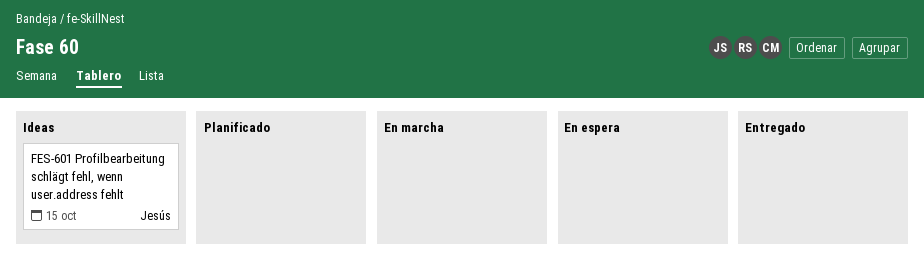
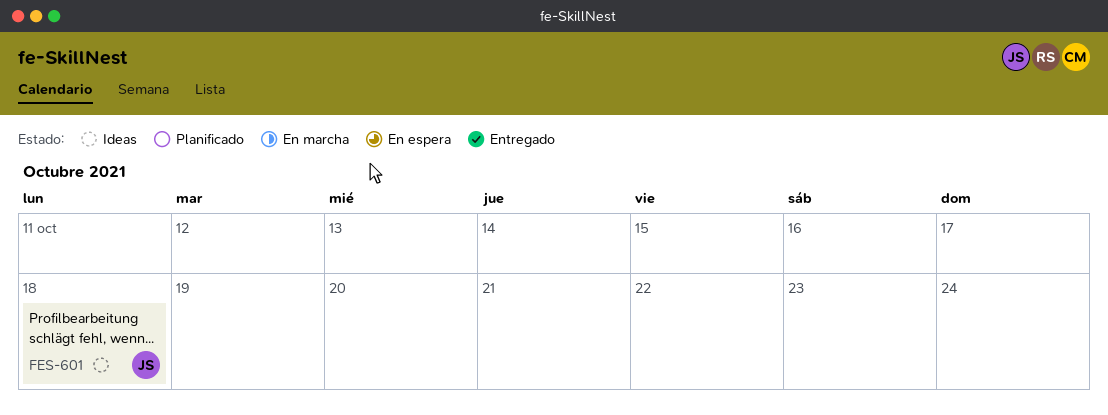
FES-601, due: Oct 15 -> Oct 18

